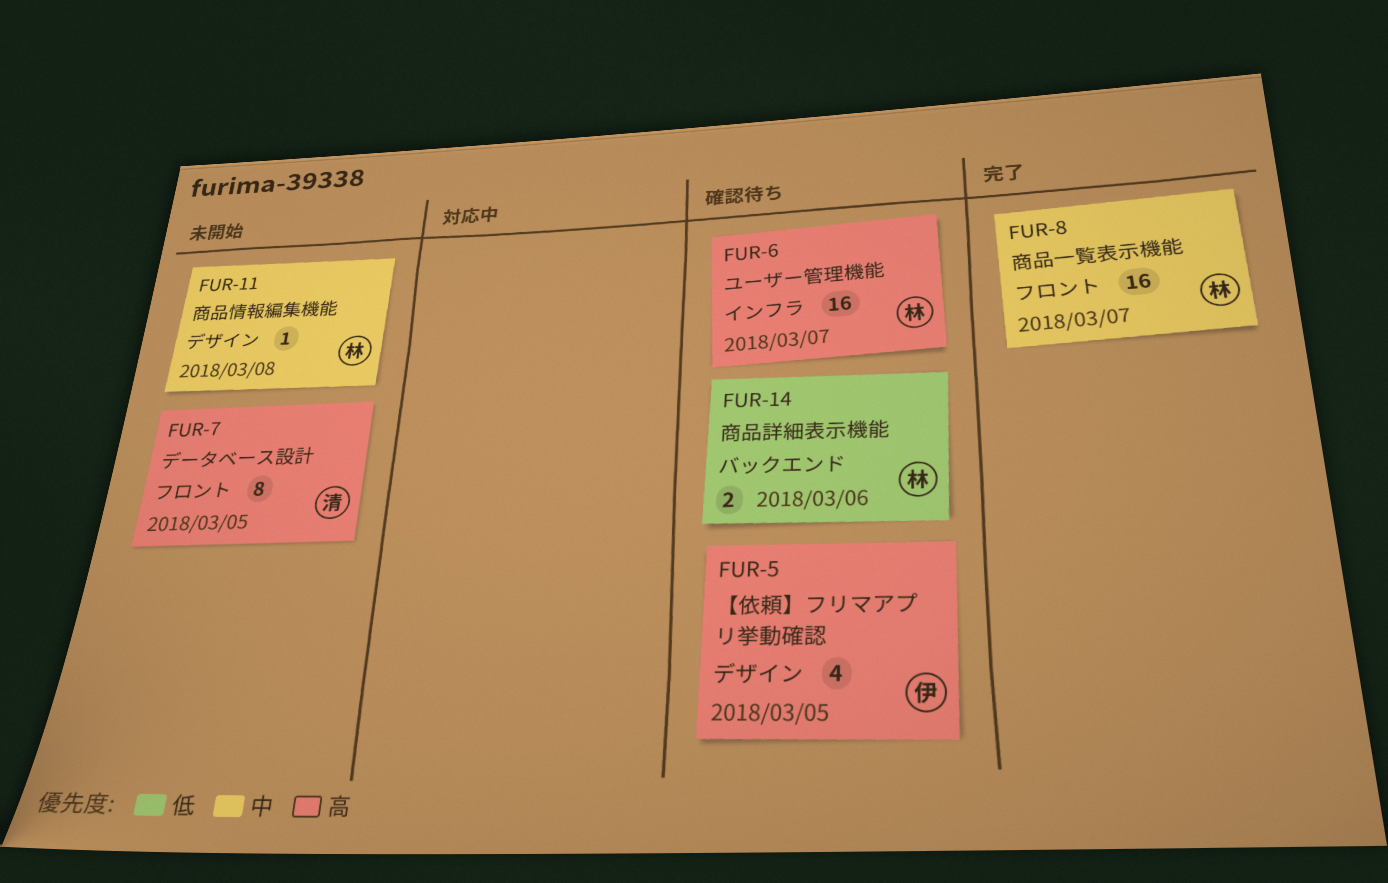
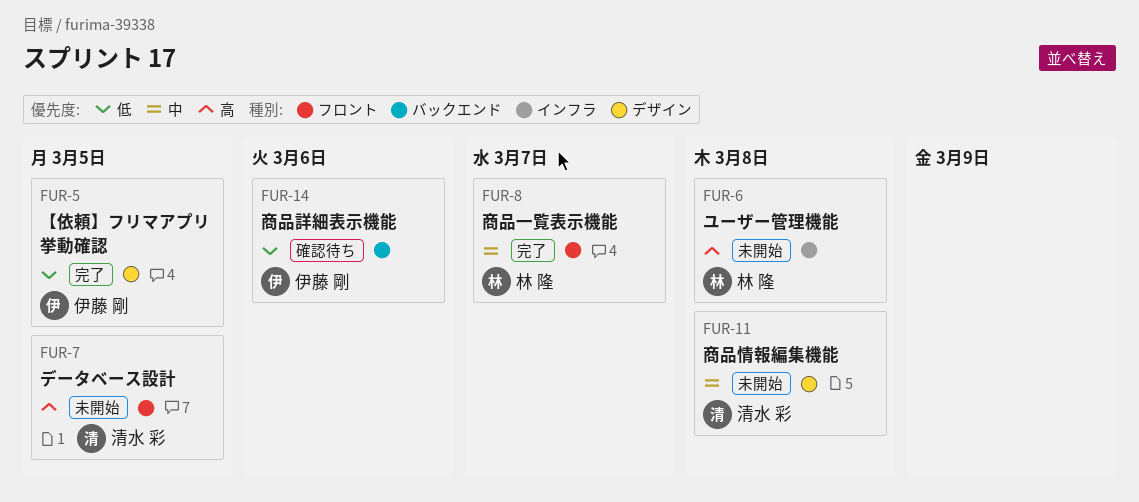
FUR-5, status: 確認待ち -> 完了
FUR-5, priority: 高 -> 低
FUR-6, status: 確認待ち -> 未開始
FUR-6, due: Mar 7 -> Mar 8
FUR-11, owner: 林 隆 -> 清水 彩
FUR-14, owner: 林 隆 -> 伊藤 剛

